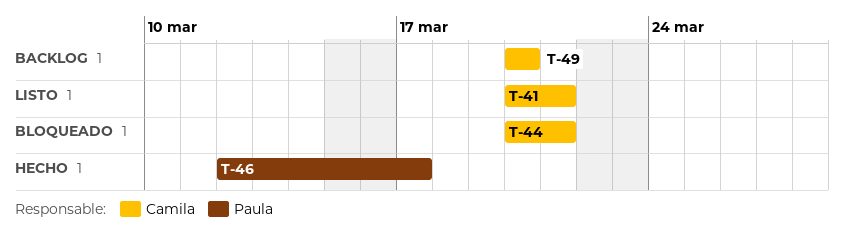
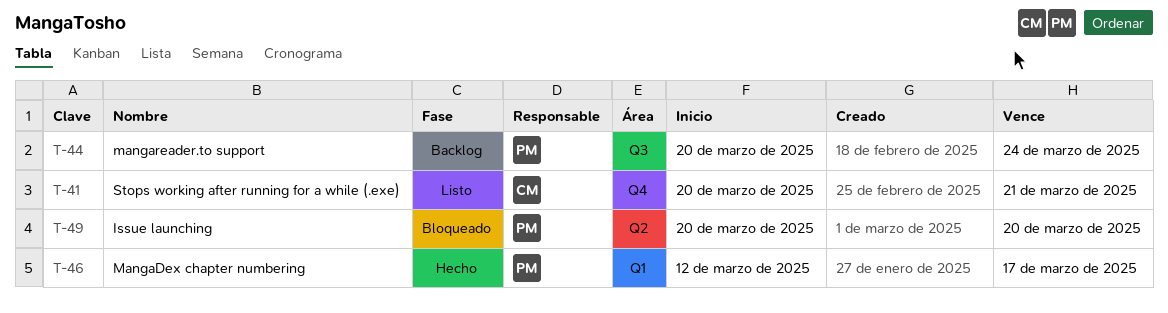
T-44, status: Bloqueado -> Backlog
T-44, owner: Camila -> Paula
T-44, due: Mar 21 -> Mar 24
T-49, status: Backlog -> Bloqueado
T-49, owner: Camila -> Paula

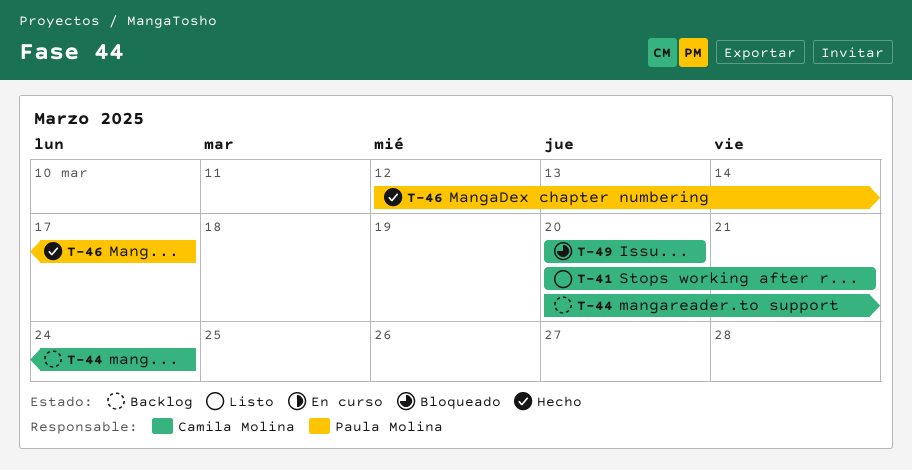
T-44, owner: Paula Molina -> Camila Molina
T-49, owner: Paula Molina -> Camila Molina

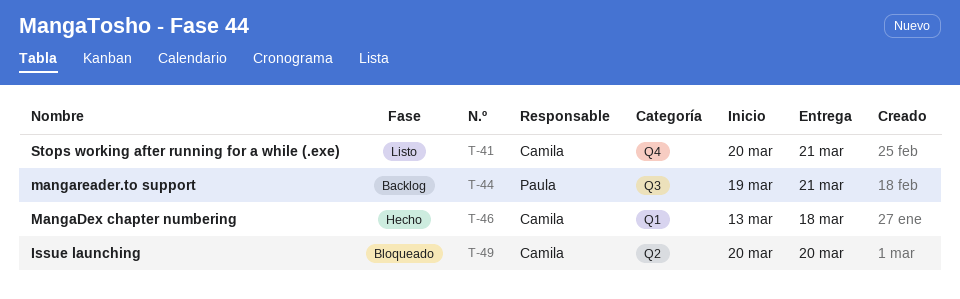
T-44, owner: Camila Molina -> Paula Molina
T-44, start: Mar 20 -> Mar 19
T-44, due: Mar 24 -> Mar 21
T-46, owner: Paula Molina -> Camila Molina
T-46, start: Mar 12 -> Mar 13
T-46, due: Mar 17 -> Mar 18

